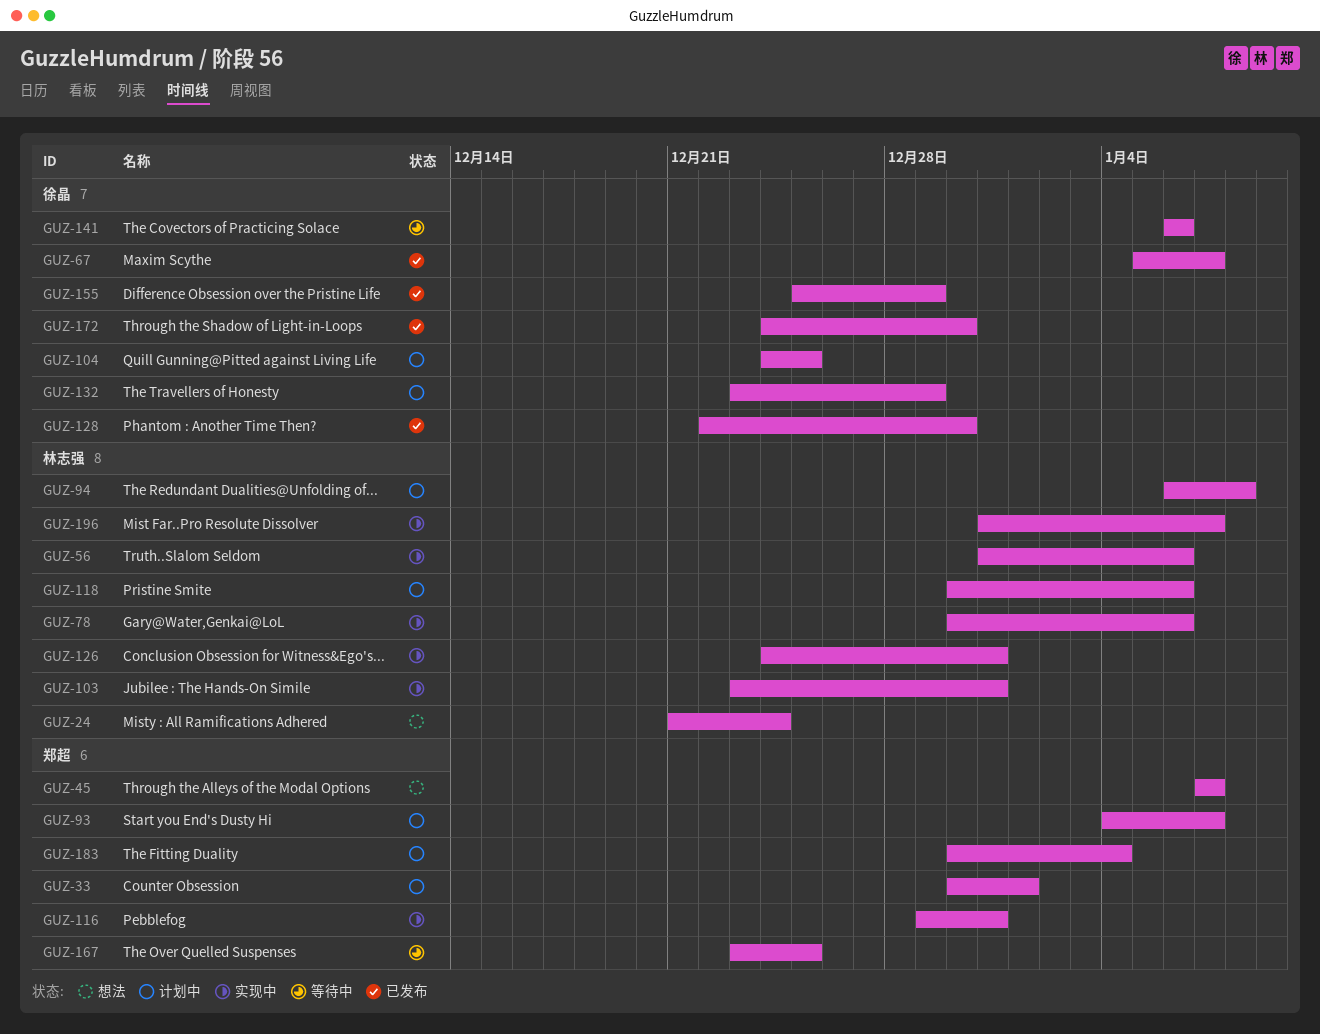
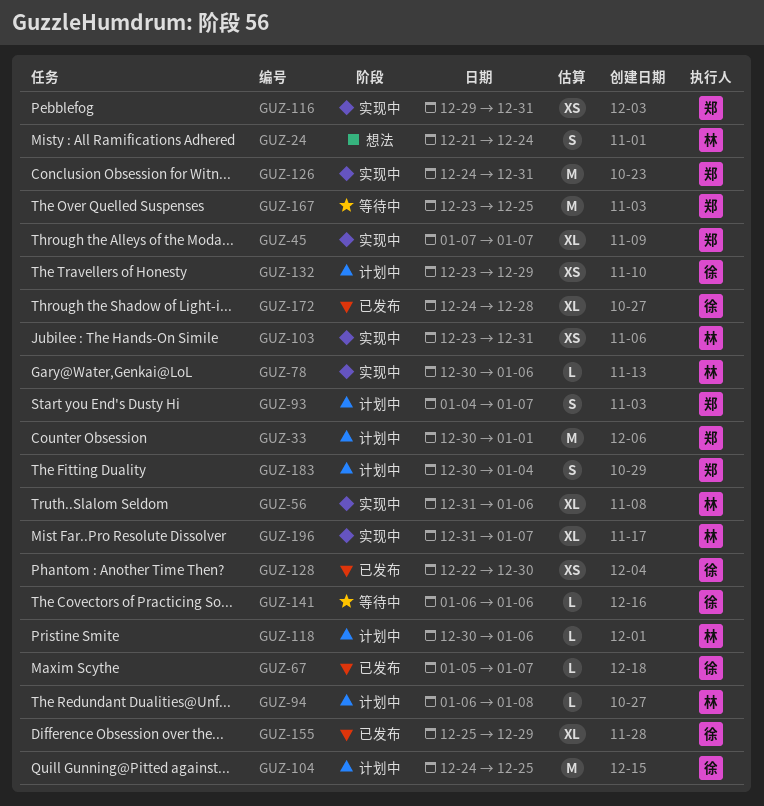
GUZ-45, status: 想法 -> 实现中
GUZ-126, owner: 林志强 -> 郑超
GUZ-172, due: Dec 30 -> Dec 28

